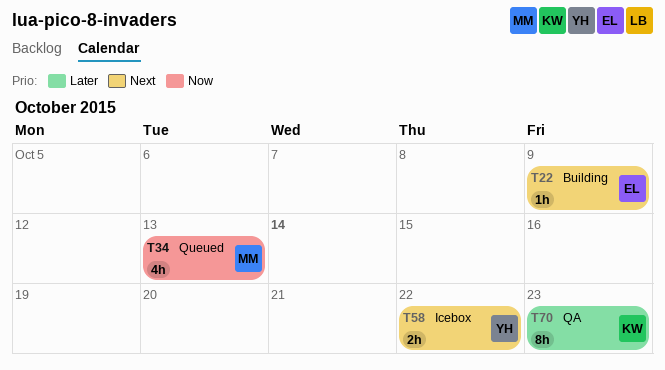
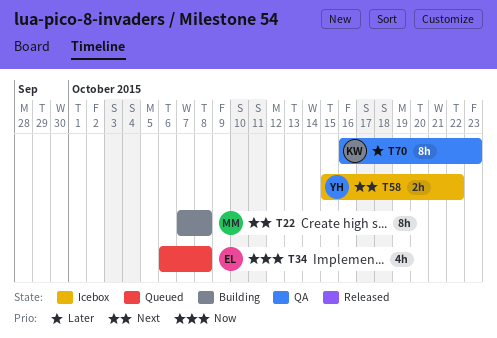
T22, owner: EL -> MM
T22, estimate: 1h -> 8h
T22, due: Oct 9 -> Oct 8
T34, owner: MM -> EL
T34, due: Oct 13 -> Oct 8

